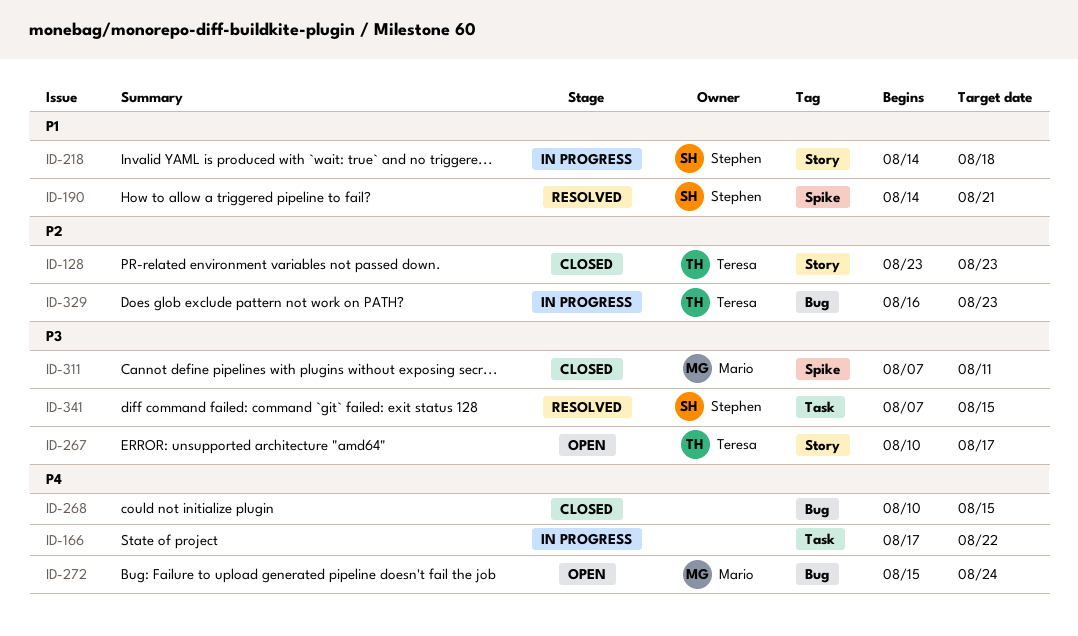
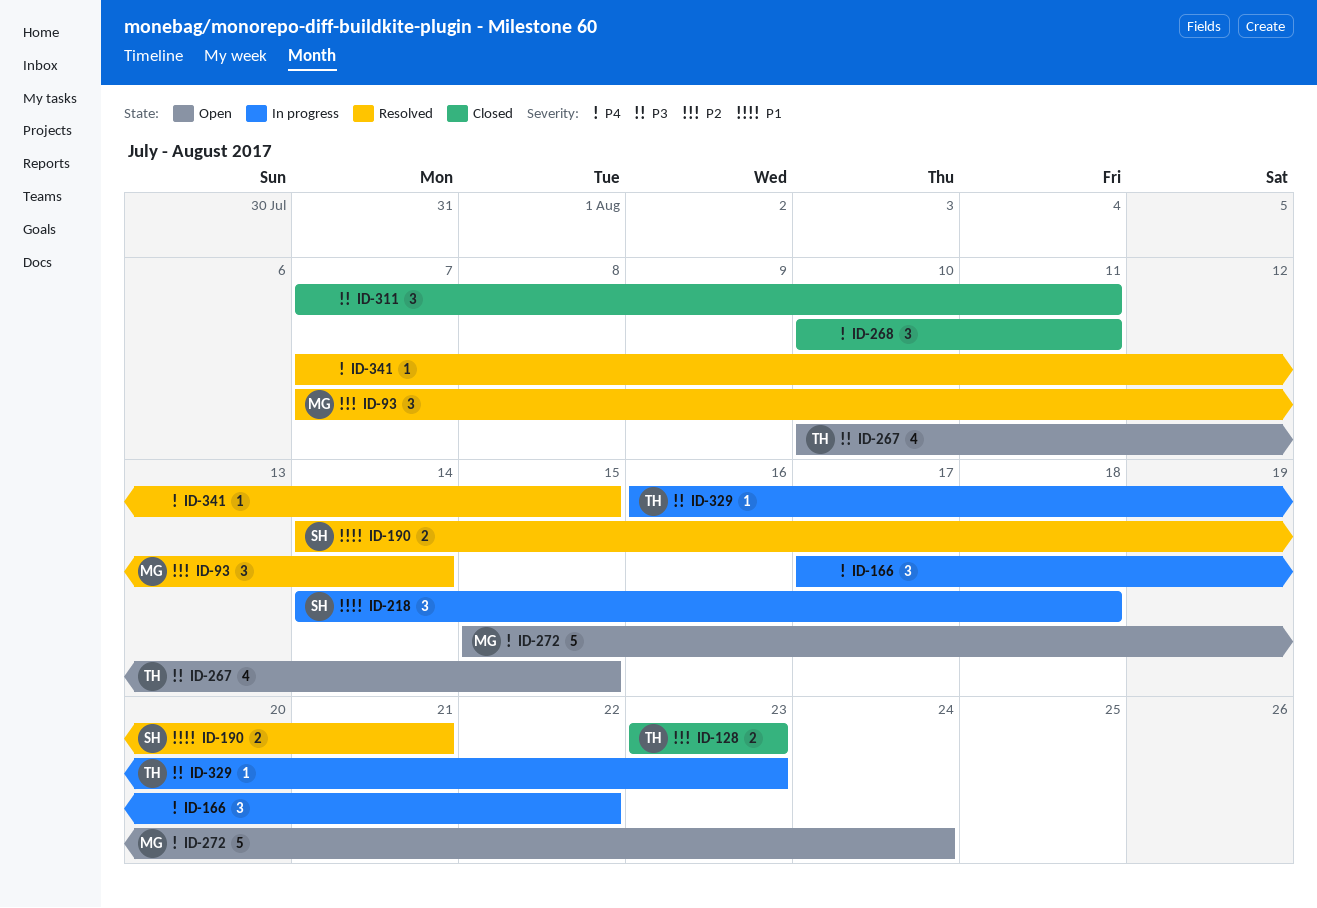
ID-93: none -> present
ID-267, due: Aug 17 -> Aug 15
ID-268, due: Aug 15 -> Aug 11
ID-311, owner: Mario -> none
ID-329, priority: P2 -> P3
ID-341, owner: Stephen -> none
ID-341, priority: P3 -> P4

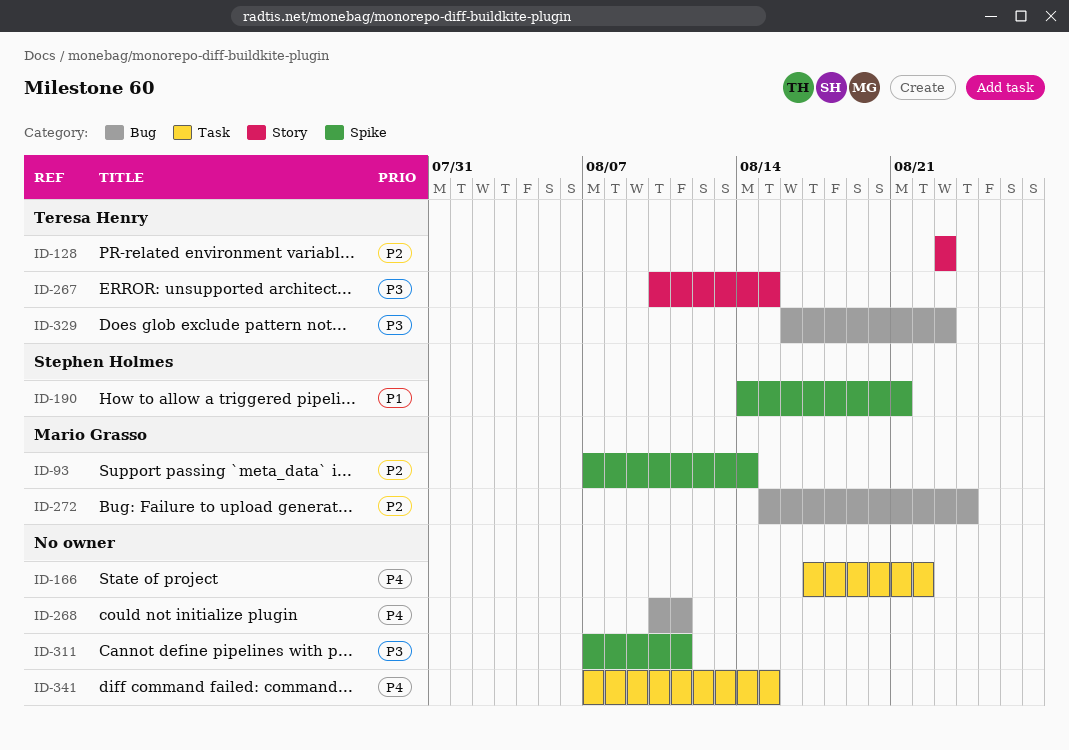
ID-218: present -> none
ID-272, priority: P4 -> P2

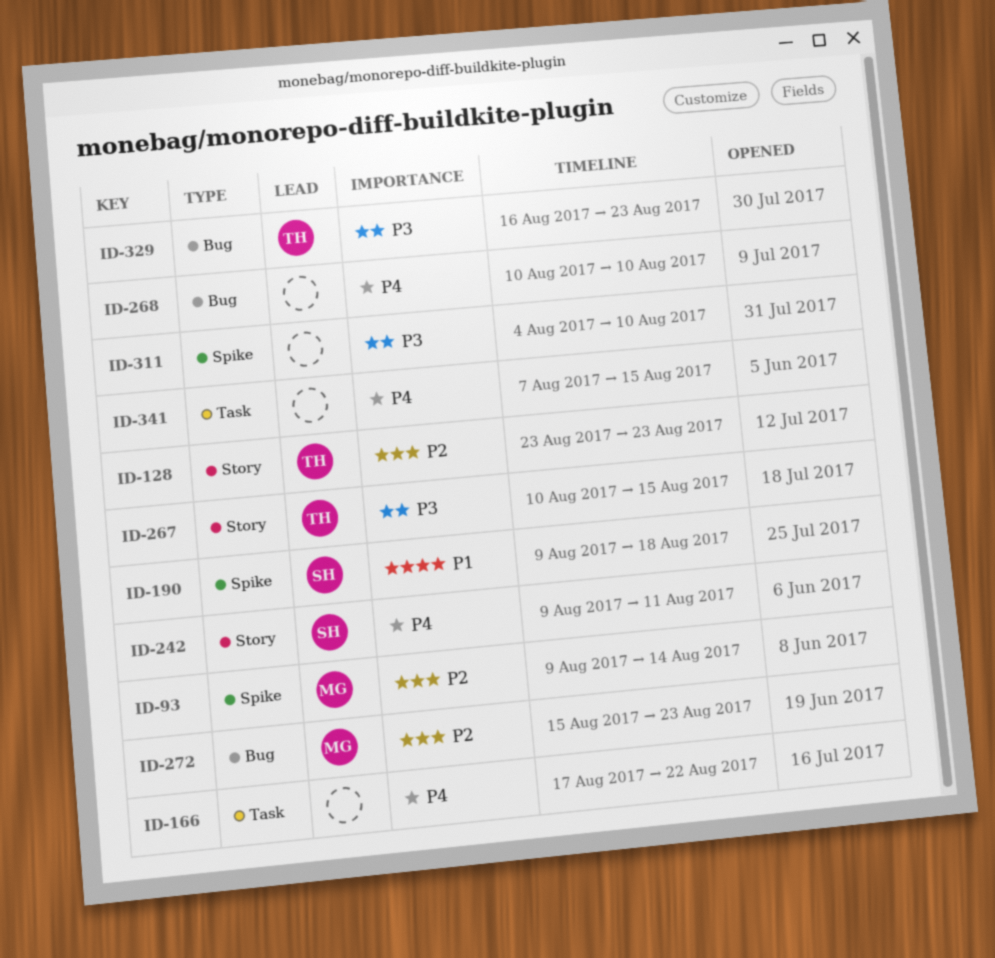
ID-93, start: Aug 7 -> Aug 9
ID-190, start: Aug 14 -> Aug 9
ID-190, due: Aug 21 -> Aug 18
ID-242: none -> present
ID-268, due: Aug 11 -> Aug 10
ID-272, due: Aug 24 -> Aug 23
ID-311, start: Aug 7 -> Aug 4
ID-311, due: Aug 11 -> Aug 10

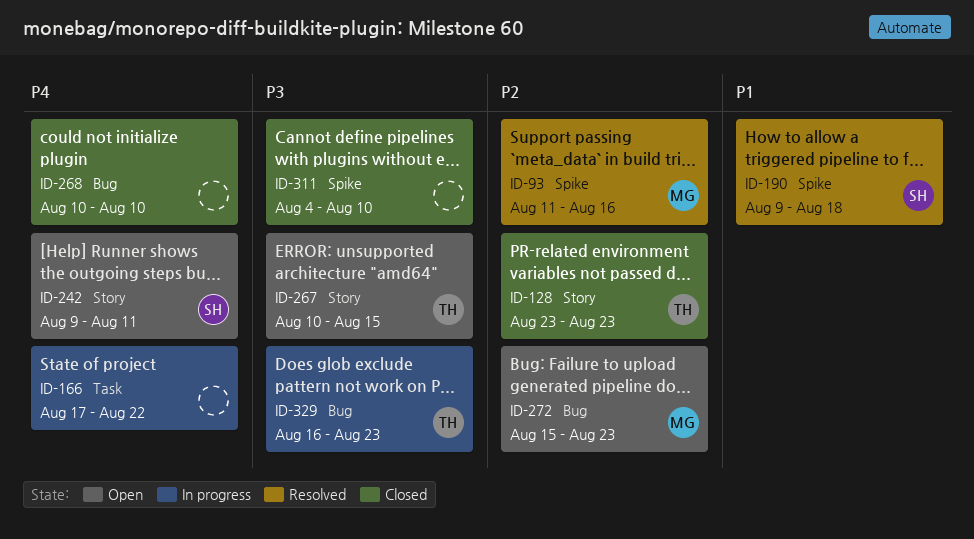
ID-93, start: Aug 9 -> Aug 11
ID-93, due: Aug 14 -> Aug 16
ID-341: present -> none

